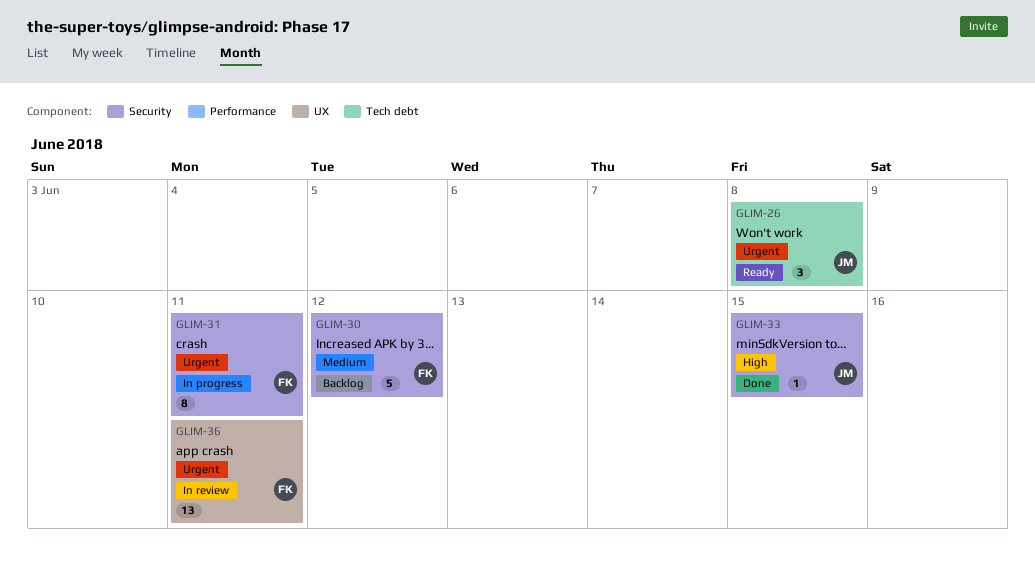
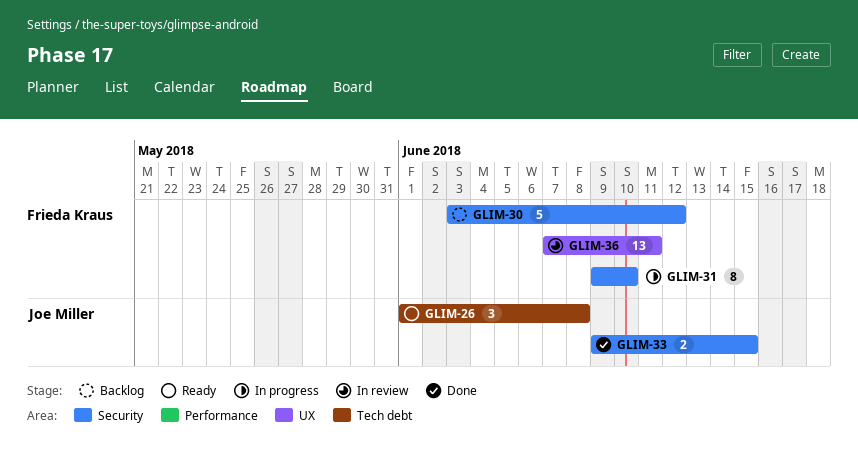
GLIM-31, due: Jun 11 -> Jun 10
GLIM-33, estimate: 1 -> 2

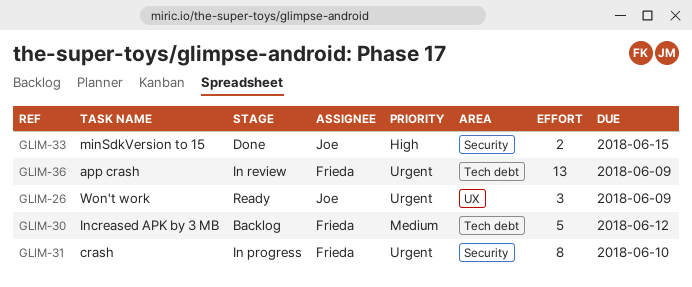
GLIM-26, label: Tech debt -> UX
GLIM-26, due: Jun 8 -> Jun 9
GLIM-30, label: Security -> Tech debt
GLIM-36, label: UX -> Tech debt
GLIM-36, due: Jun 11 -> Jun 9

